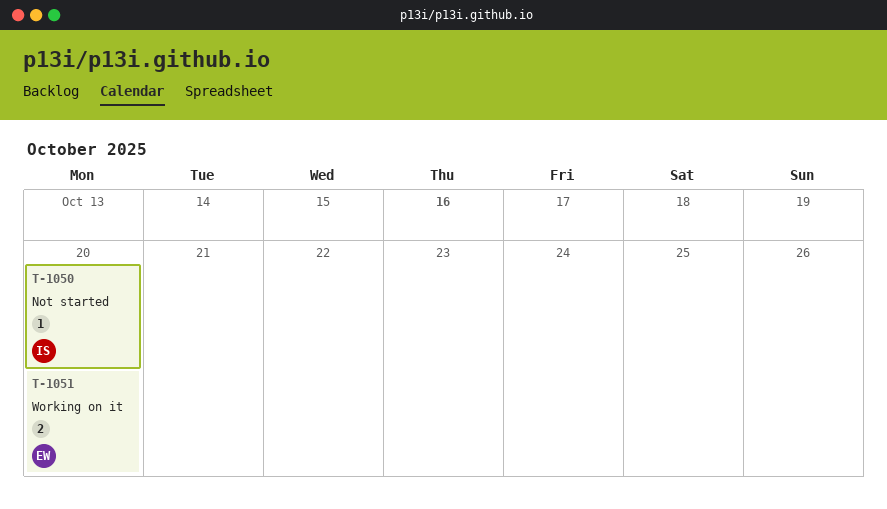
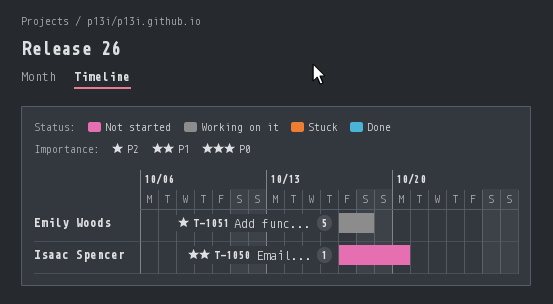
T-1051, estimate: 2 -> 5
T-1051, due: Oct 20 -> Oct 18

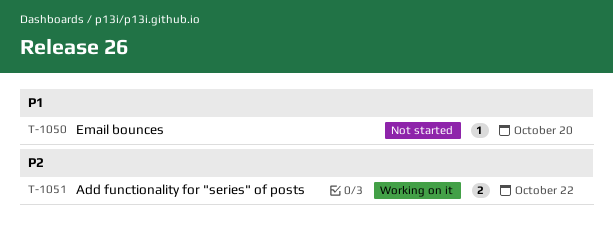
T-1051, estimate: 5 -> 2
T-1051, due: Oct 18 -> Oct 22

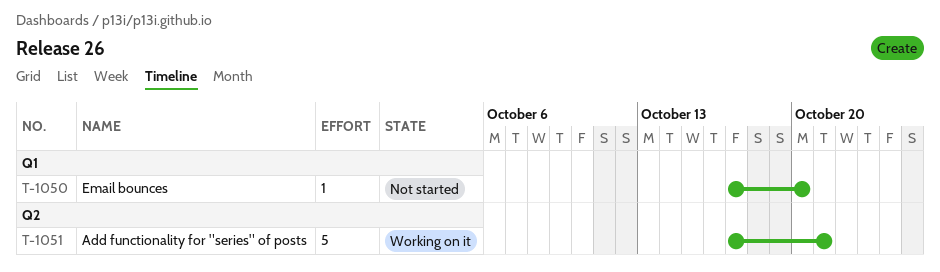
T-1051, estimate: 2 -> 5
T-1051, due: Oct 22 -> Oct 21

